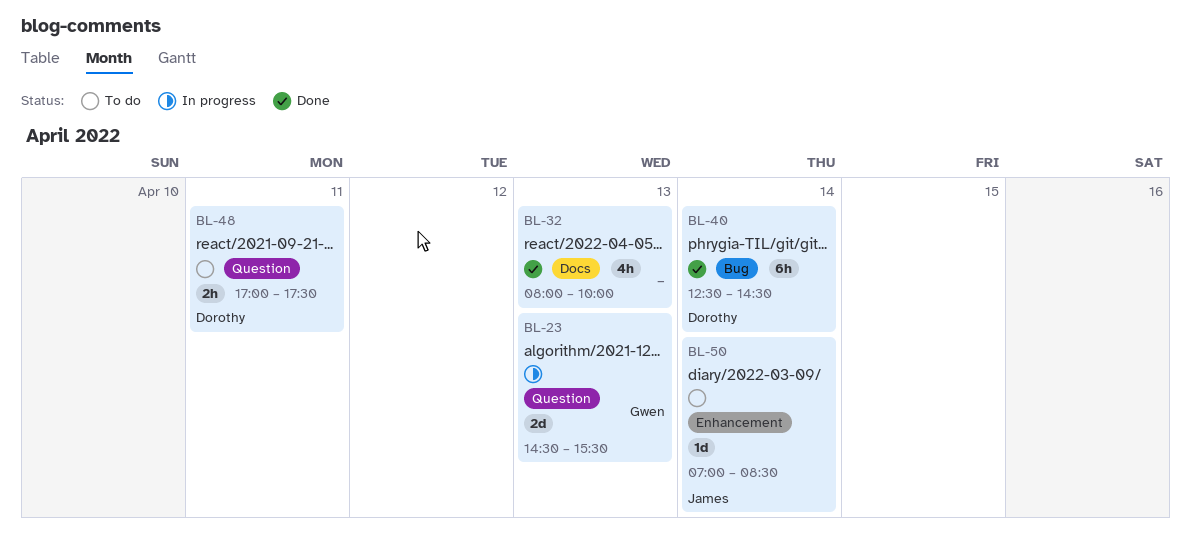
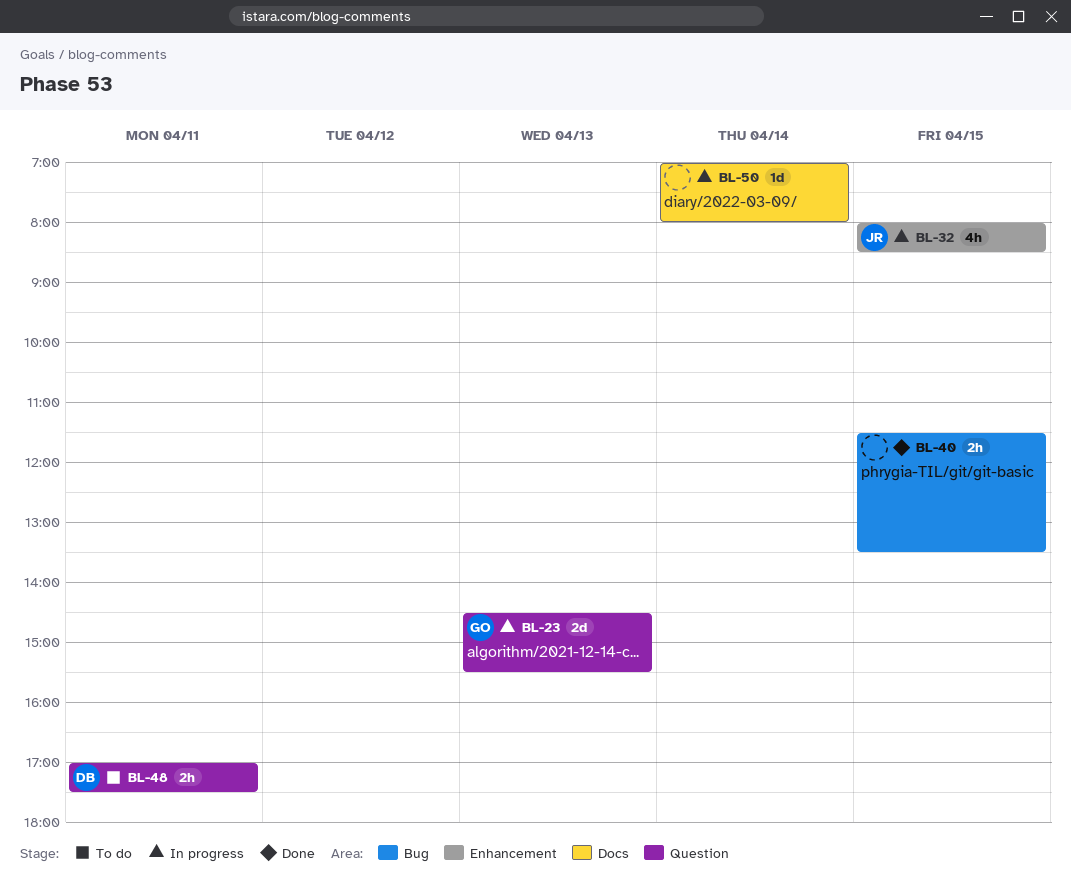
BL-32, status: Done -> In progress
BL-32, owner: none -> James
BL-32, label: Docs -> Enhancement
BL-32, day: Apr 13 -> Apr 15
BL-32, ends: 10:00 -> 08:30
BL-40, owner: Dorothy -> none
BL-40, estimate: 6h -> 2h
BL-40, day: Apr 14 -> Apr 15
BL-40, begins: 12:30 -> 11:30
BL-40, ends: 14:30 -> 13:30
BL-50, status: To do -> In progress
BL-50, owner: James -> none
BL-50, label: Enhancement -> Docs
BL-50, ends: 08:30 -> 08:00

